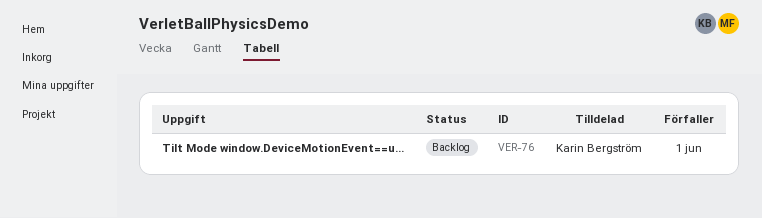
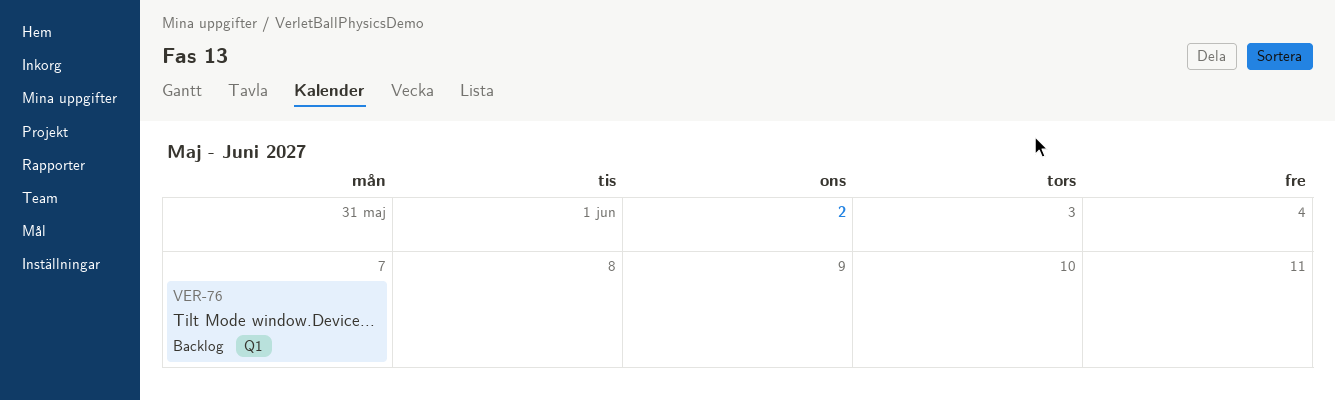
VER-76, due: Jun 1 -> Jun 7

